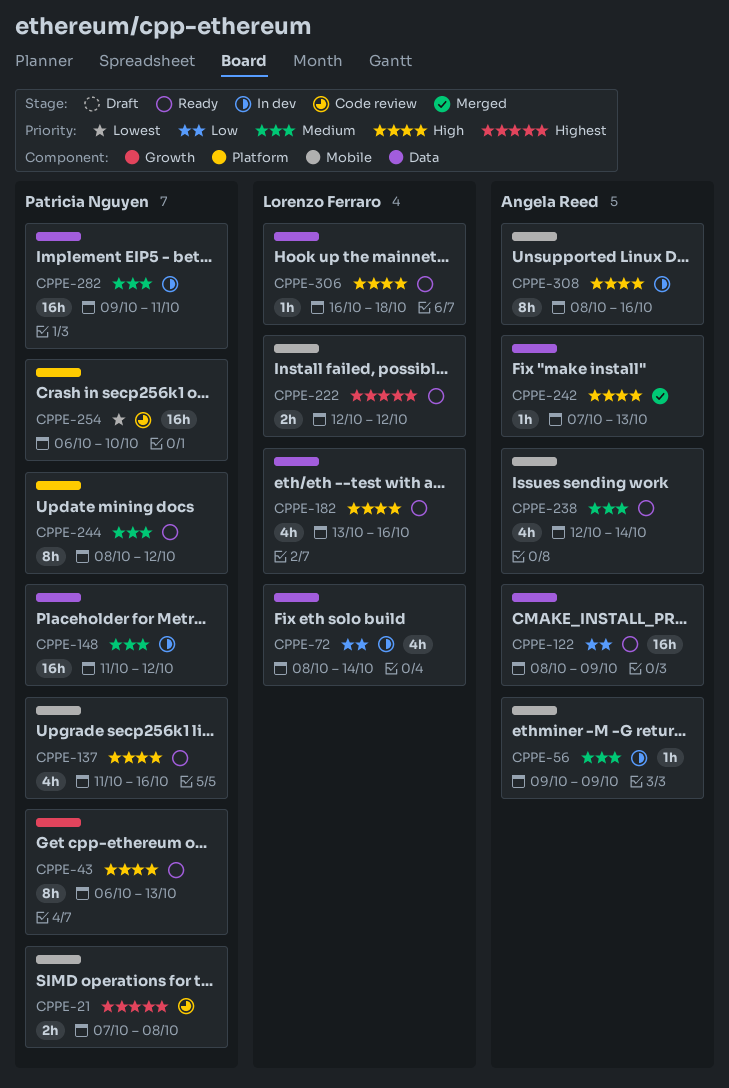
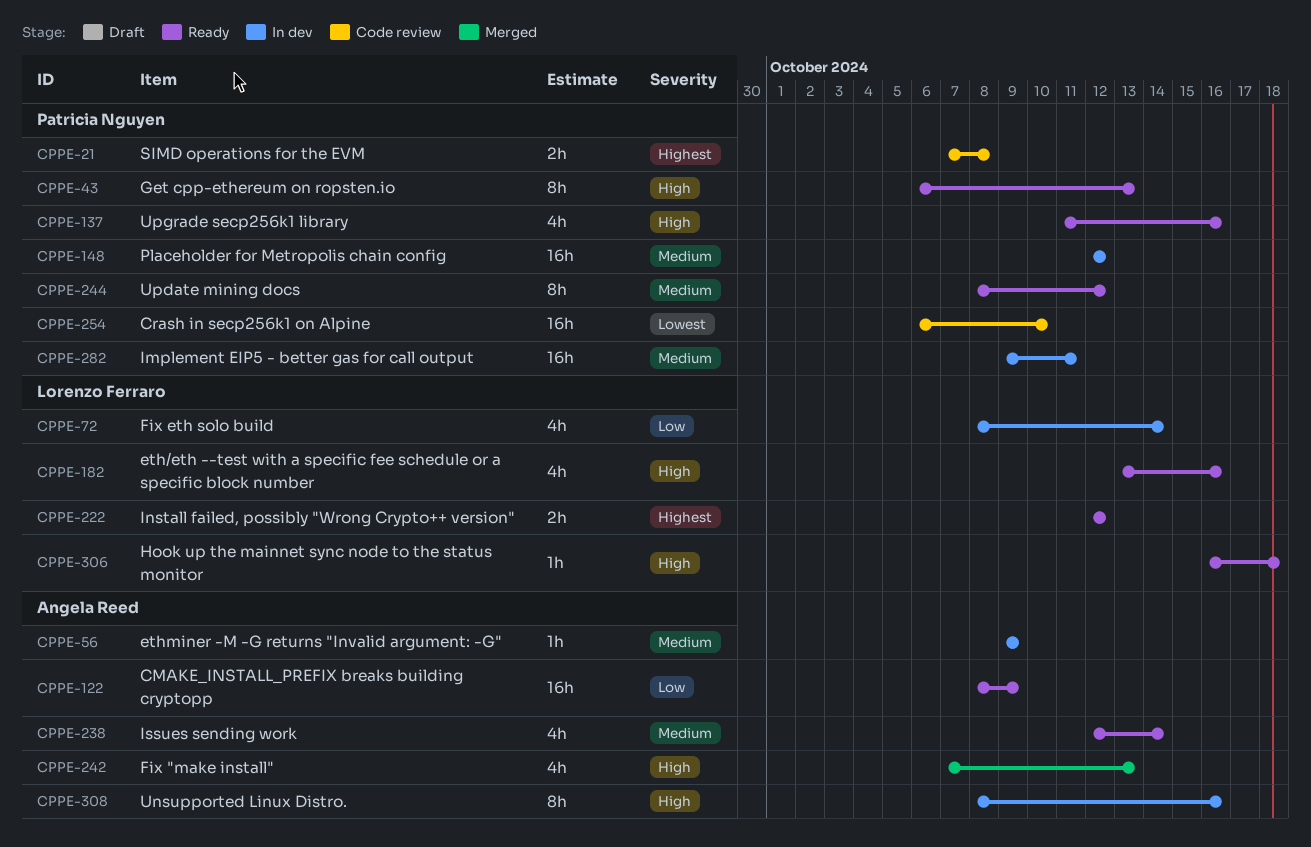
CPPE-148, start: Oct 11 -> Oct 12
CPPE-242, estimate: 1h -> 4h

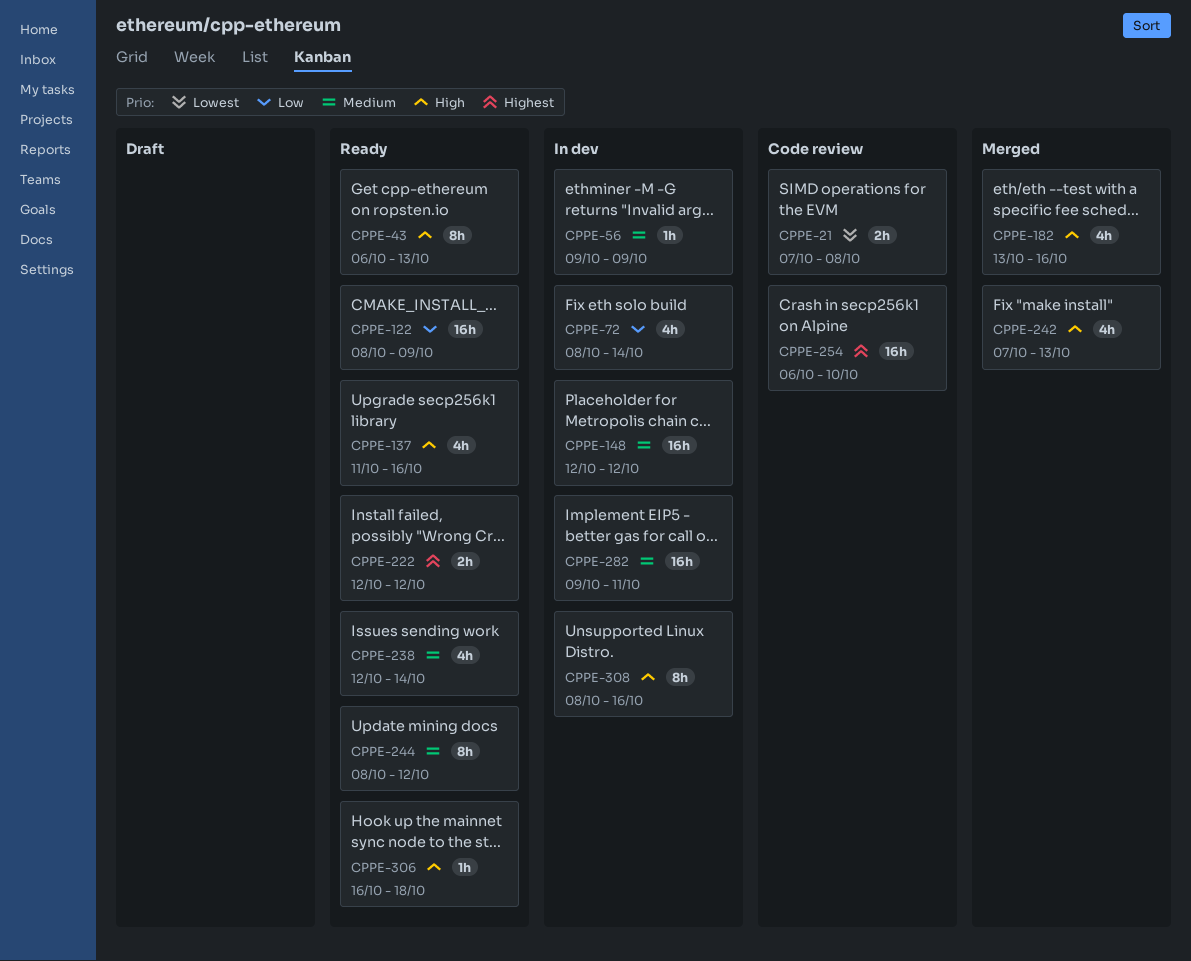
CPPE-21, priority: Highest -> Lowest
CPPE-182, status: Ready -> Merged
CPPE-254, priority: Lowest -> Highest

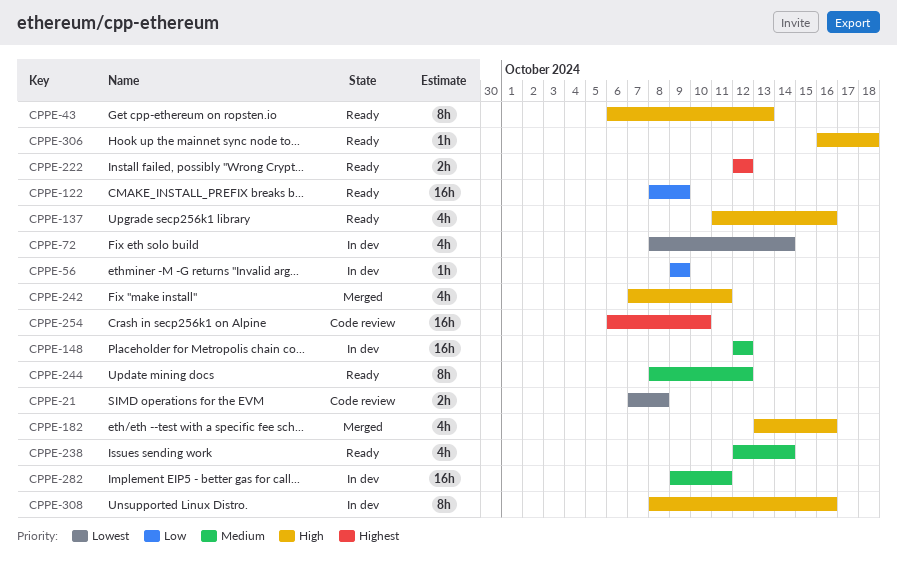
CPPE-56, priority: Medium -> Low
CPPE-72, priority: Low -> Lowest
CPPE-242, due: Oct 13 -> Oct 11

